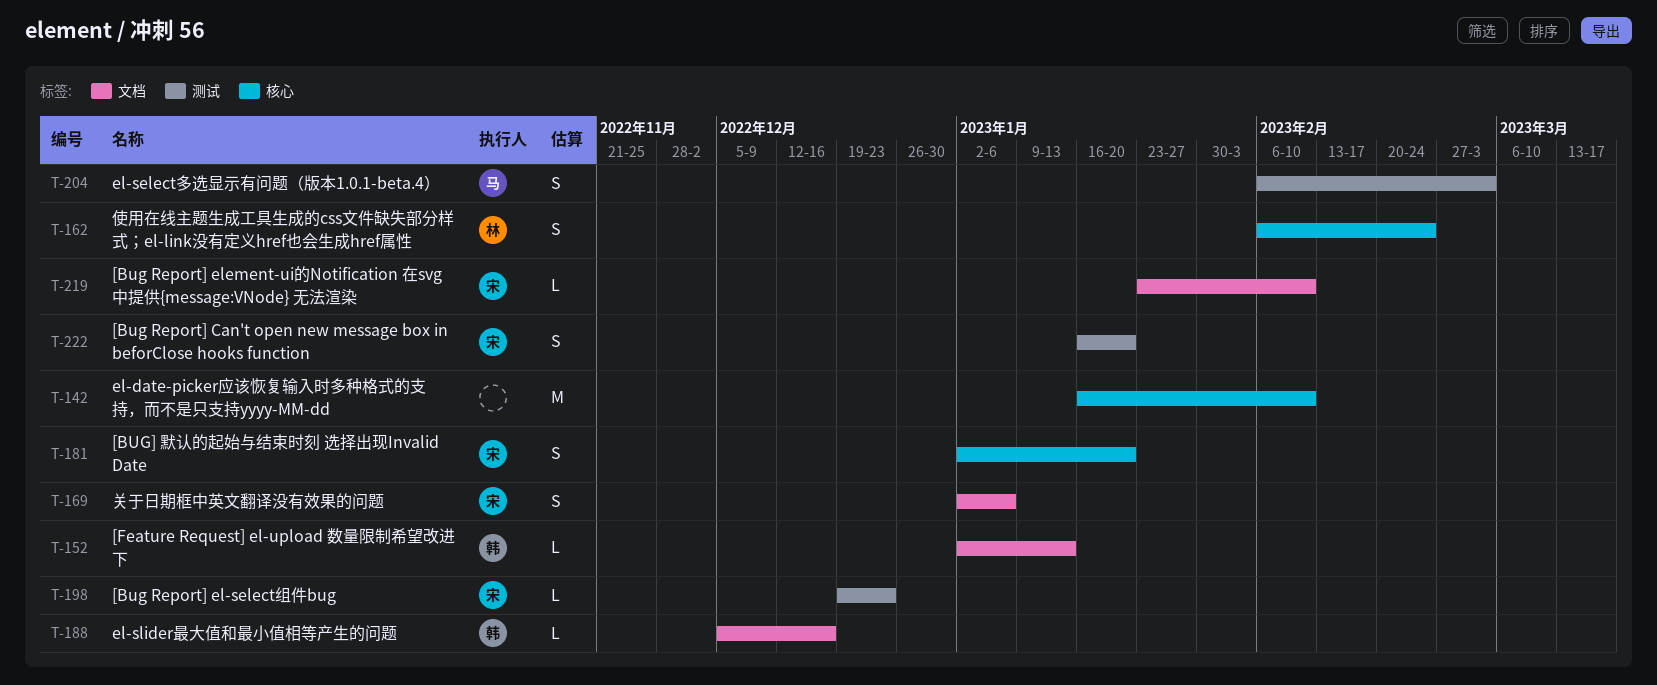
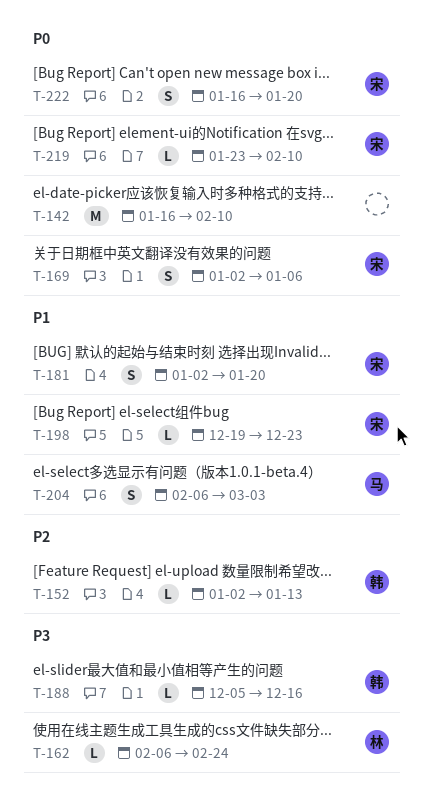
T-162, estimate: S -> L

